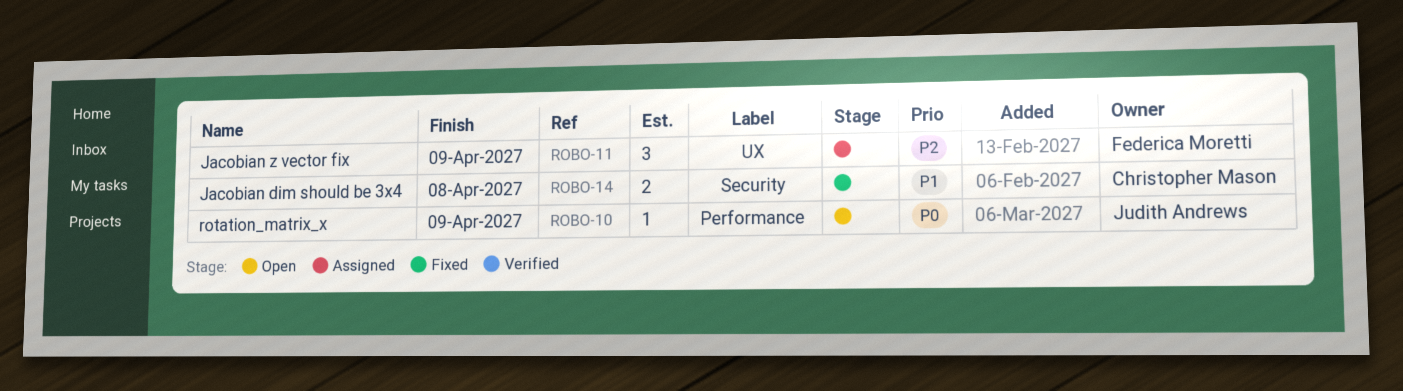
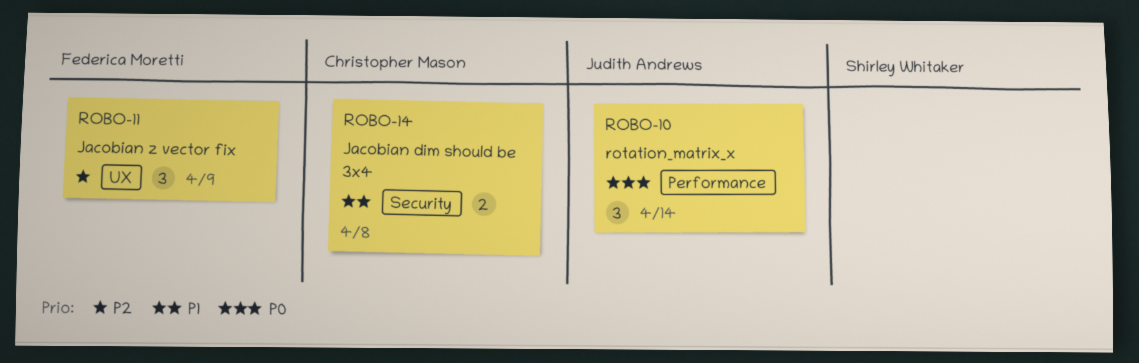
ROBO-10, estimate: 1 -> 3
ROBO-10, due: Apr 9 -> Apr 14

